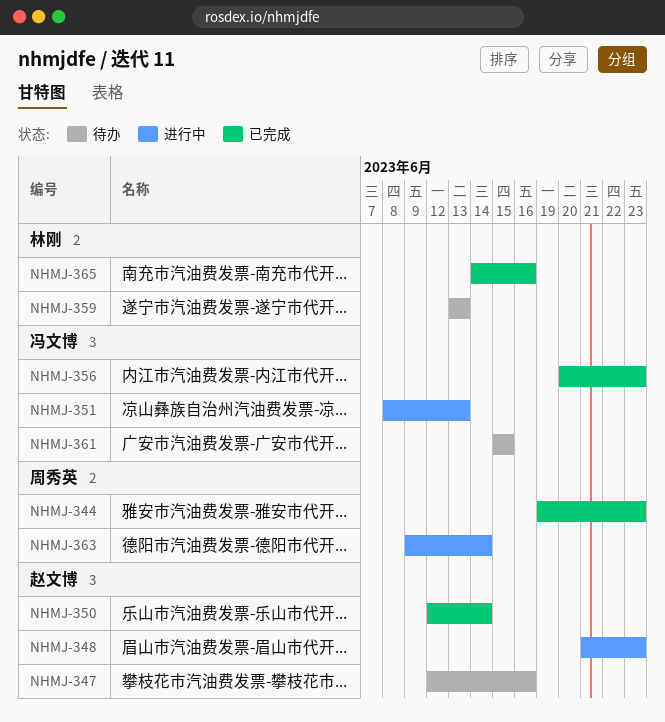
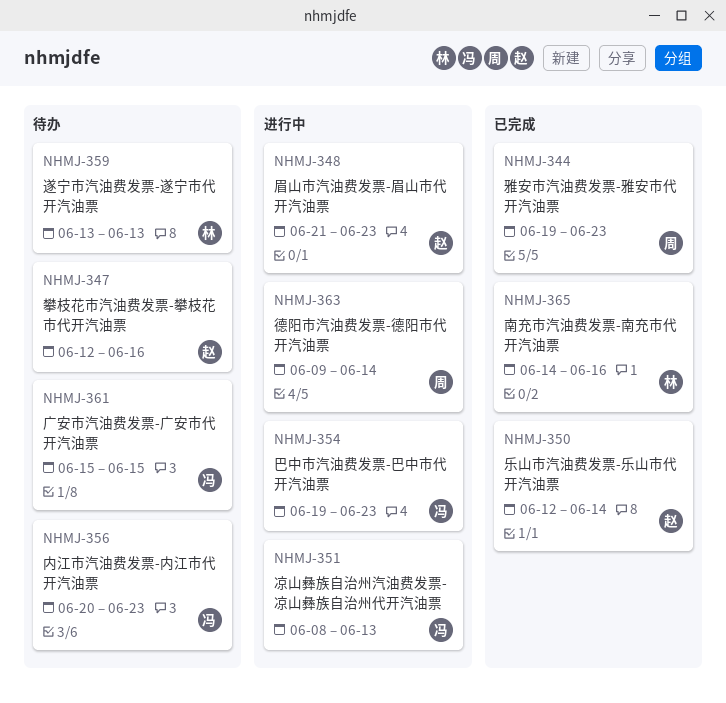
NHMJ-354: none -> present
NHMJ-356, status: 已完成 -> 待办

